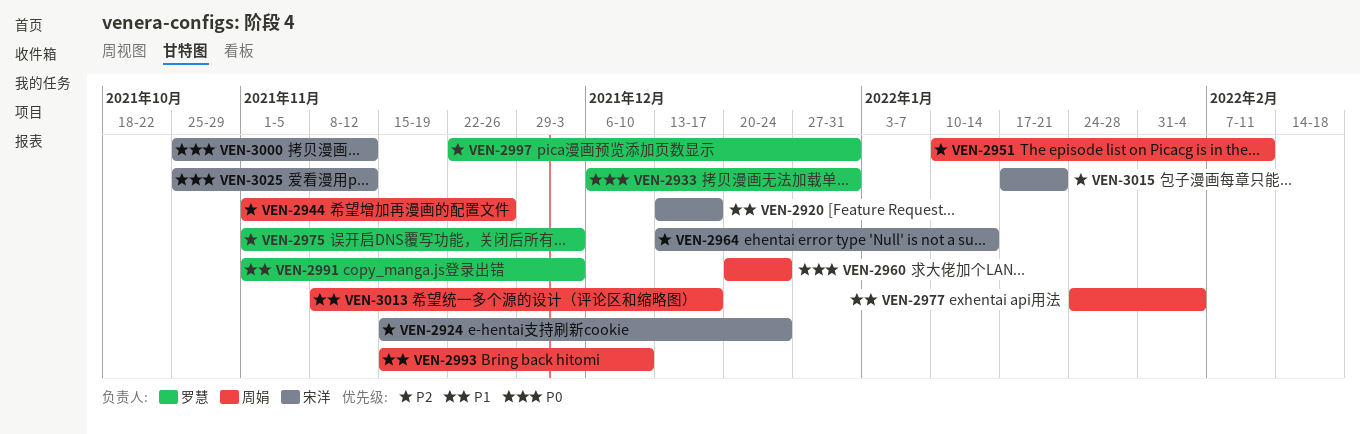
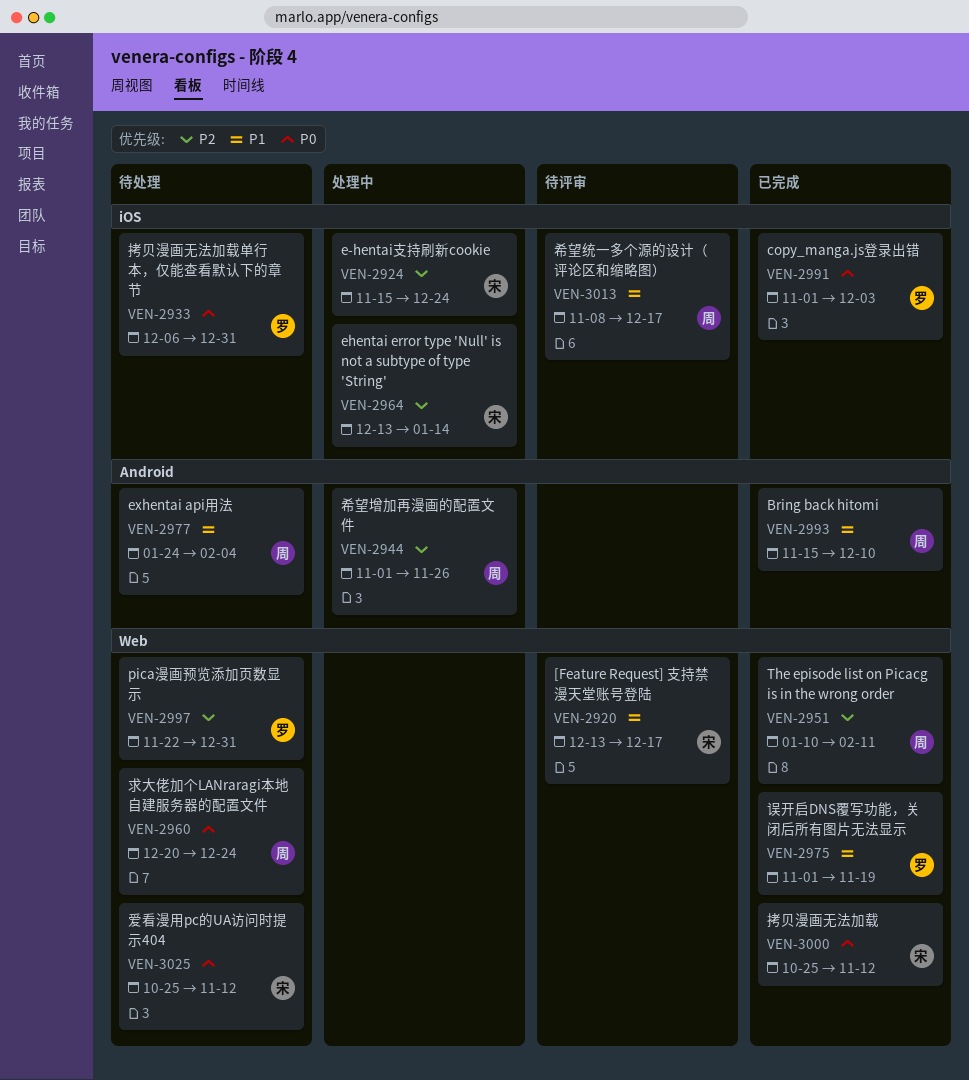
VEN-2975, priority: P2 -> P1
VEN-2975, due: Dec 3 -> Nov 19
VEN-2991, priority: P1 -> P0
VEN-3015: present -> none

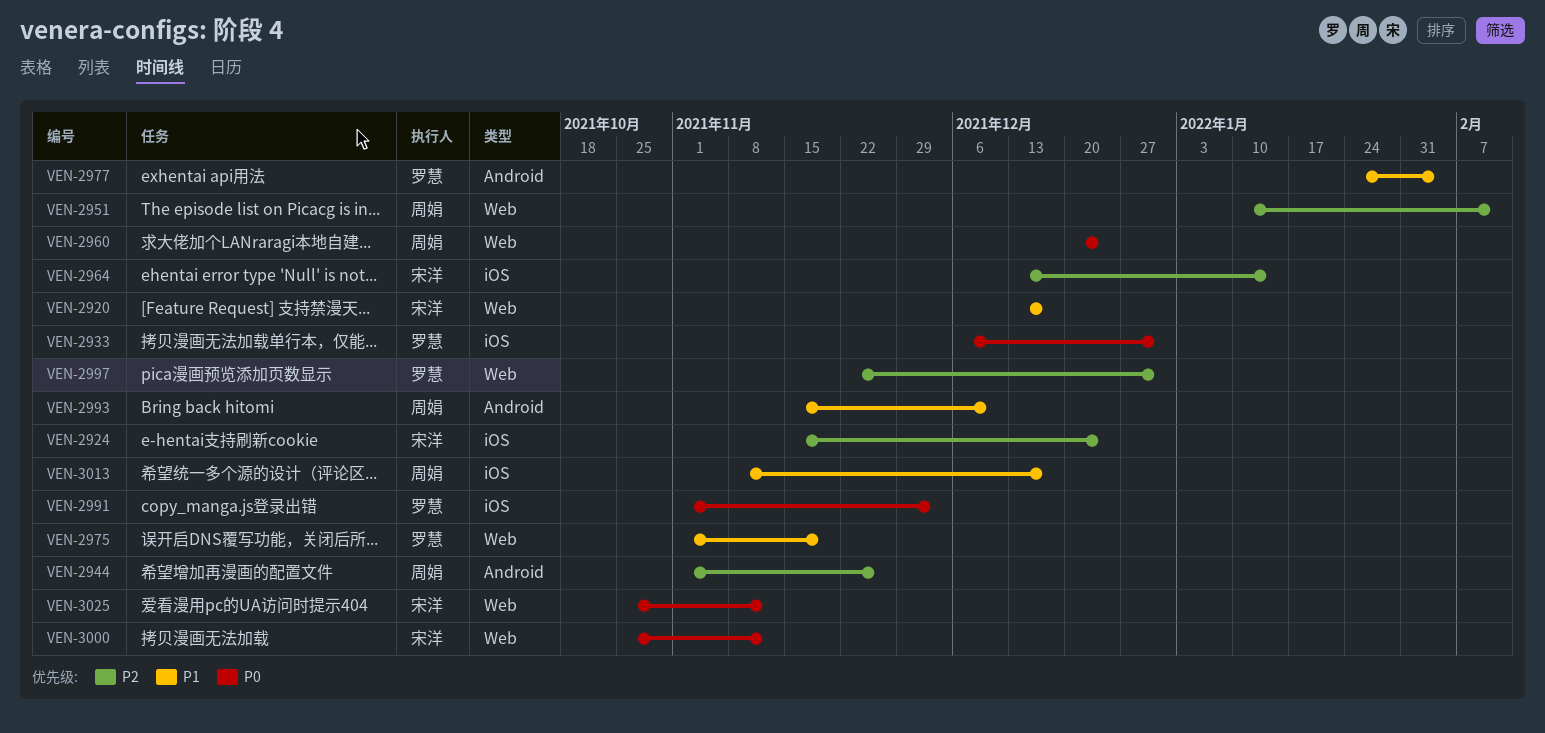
VEN-2977, owner: 周娟 -> 罗慧

